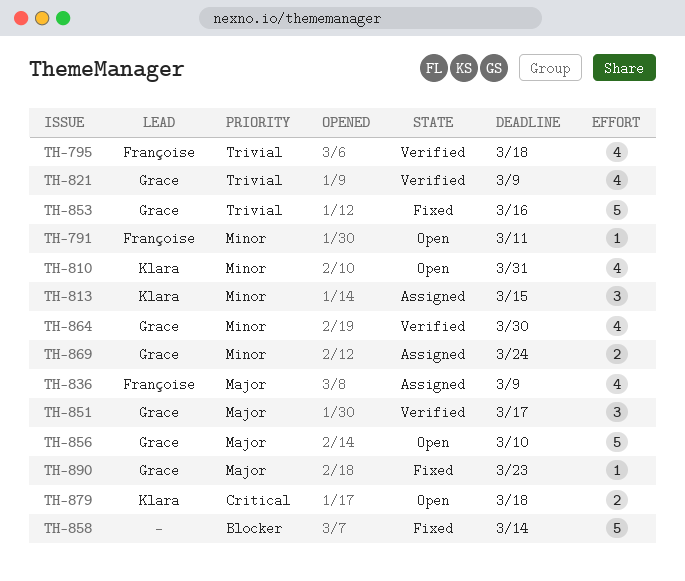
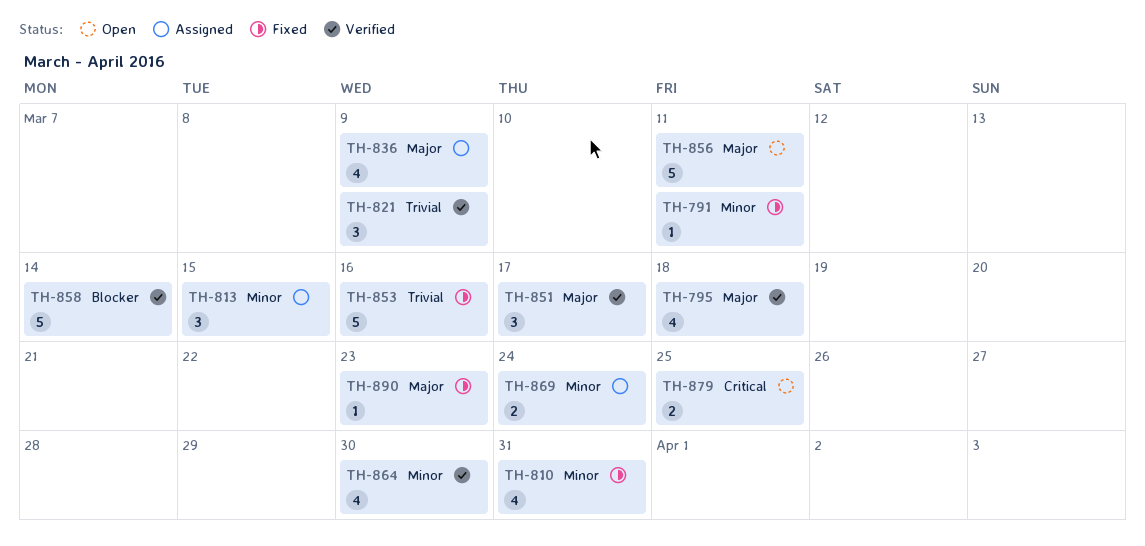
TH-791, status: Open -> Fixed
TH-795, priority: Trivial -> Major
TH-810, status: Open -> Fixed
TH-821, estimate: 4 -> 3
TH-856, due: Mar 10 -> Mar 11
TH-858, status: Fixed -> Verified
TH-879, due: Mar 18 -> Mar 25

